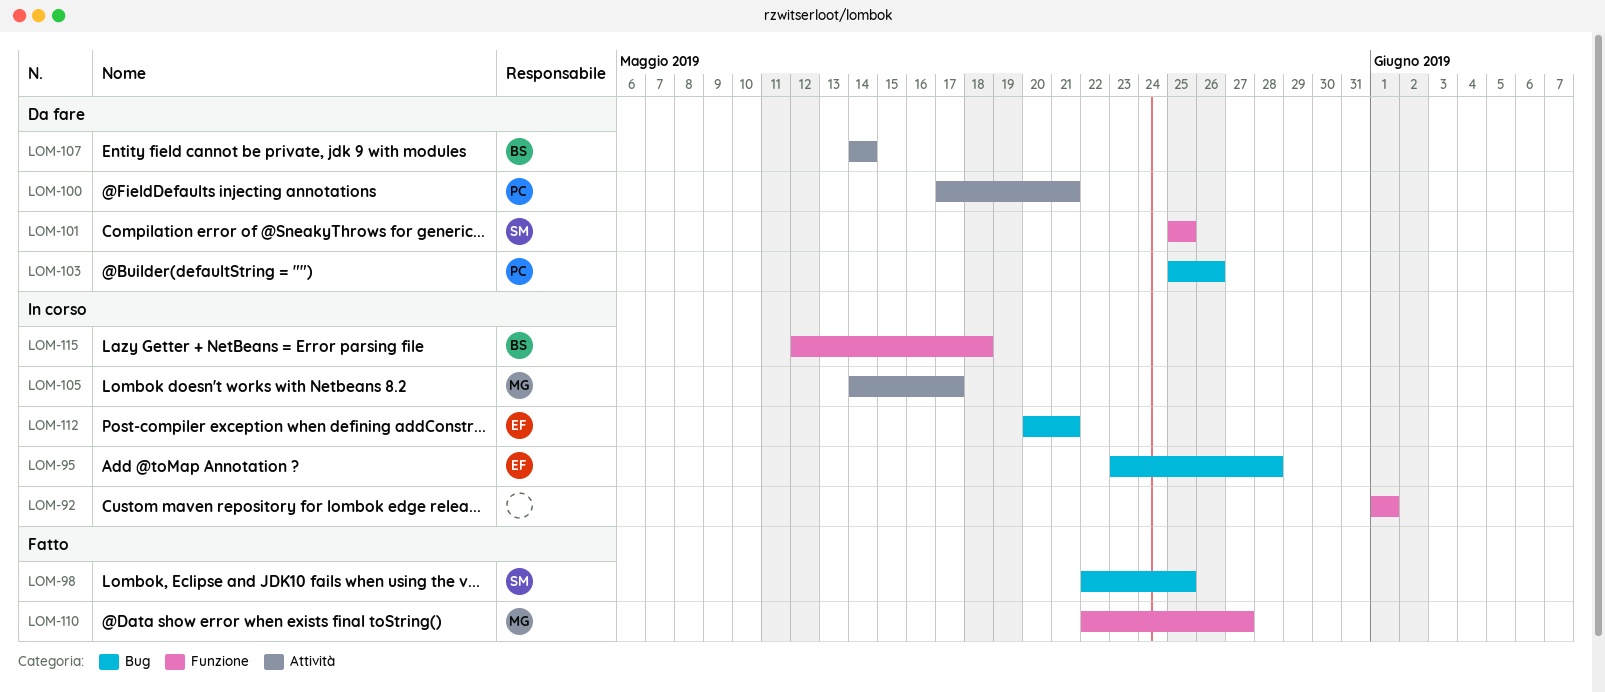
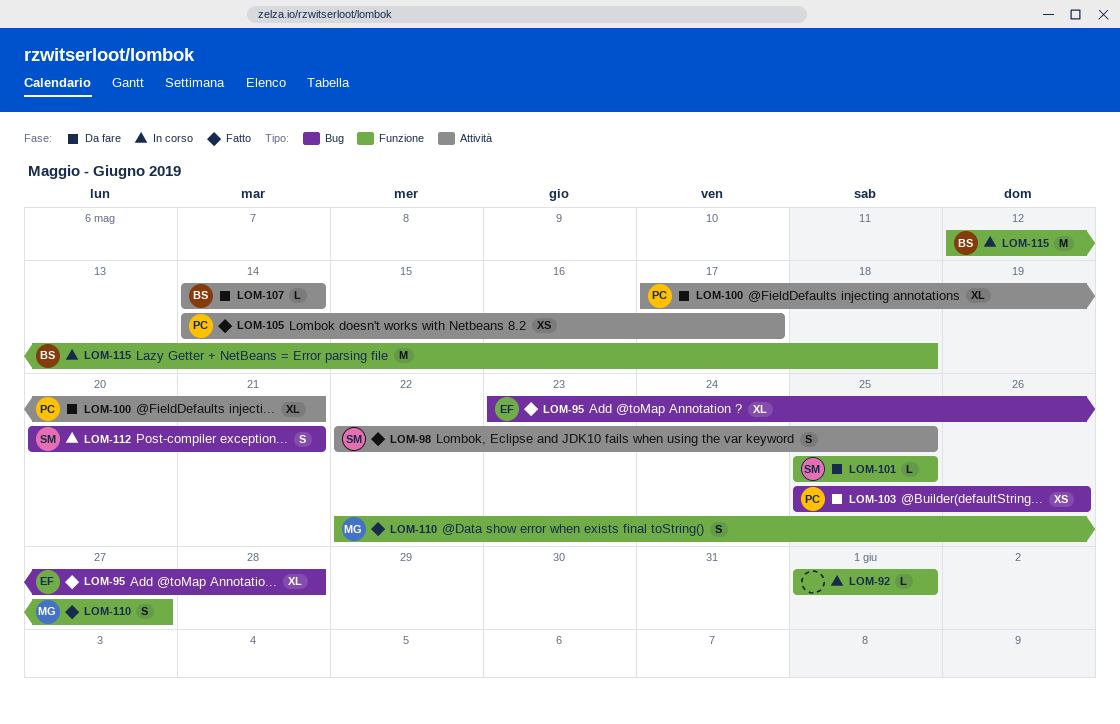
LOM-95, status: In corso -> Fatto
LOM-98, label: Bug -> Attività
LOM-105, status: In corso -> Fatto
LOM-105, owner: MG -> PC
LOM-112, owner: EF -> SM

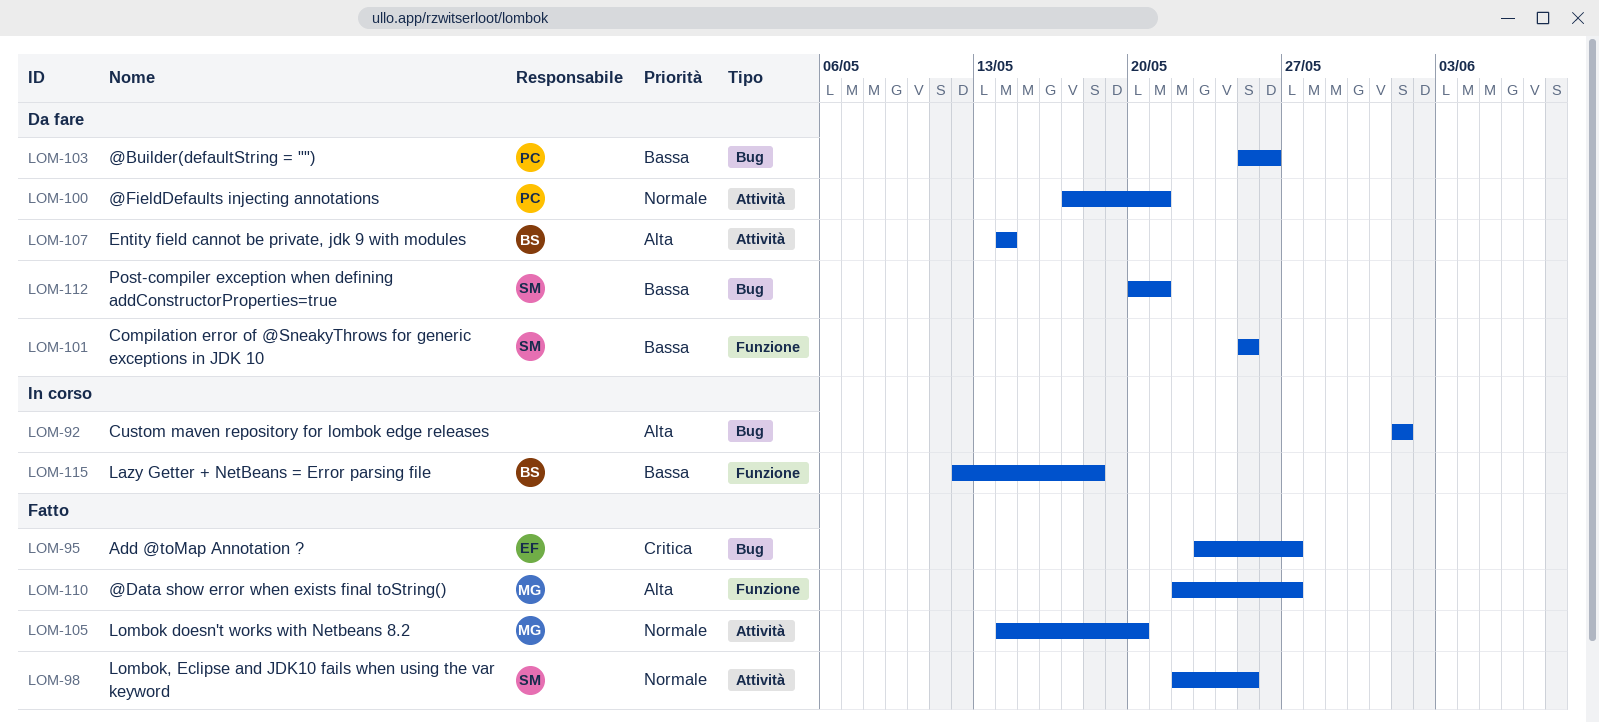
LOM-92, label: Funzione -> Bug
LOM-95, due: May 28 -> May 27
LOM-105, owner: PC -> MG
LOM-105, due: May 17 -> May 20
LOM-112, status: In corso -> Da fare

